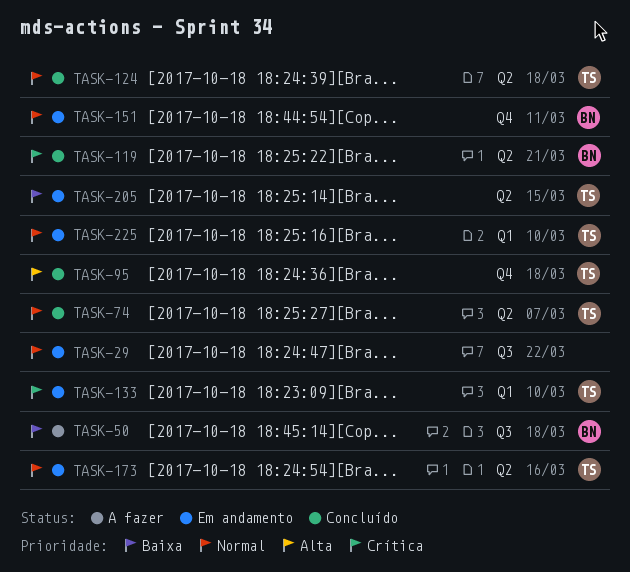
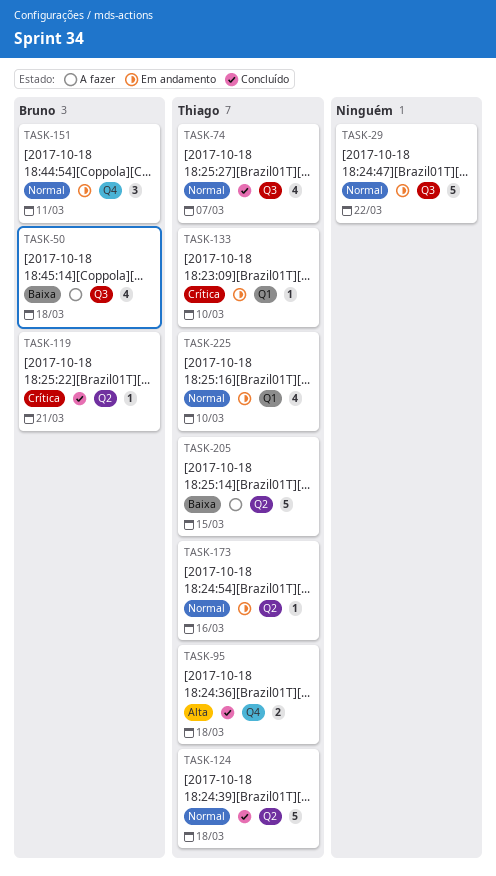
TASK-74, label: Q2 -> Q3
TASK-205, status: Em andamento -> A fazer

